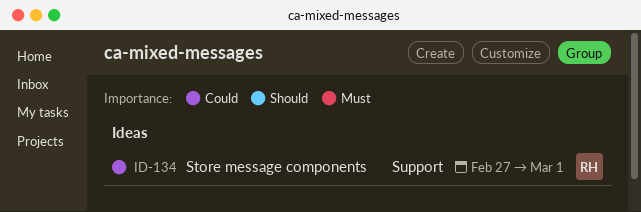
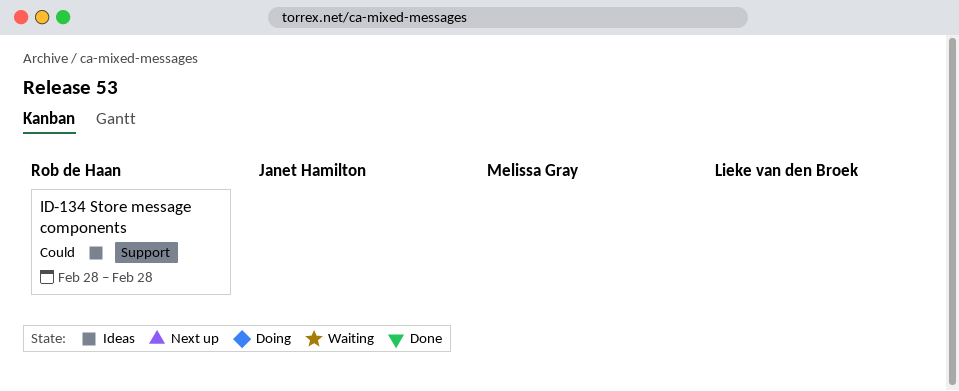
ID-134, start: Feb 27 -> Feb 28
ID-134, due: Mar 1 -> Feb 28

